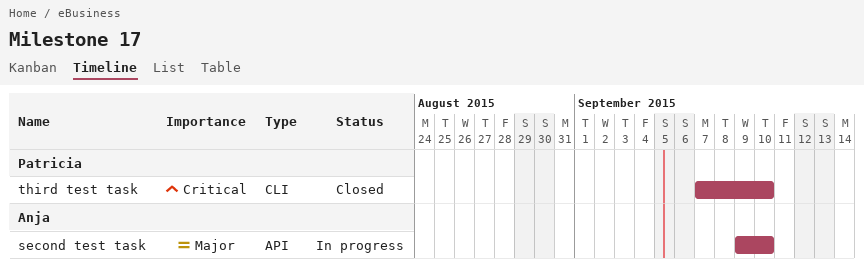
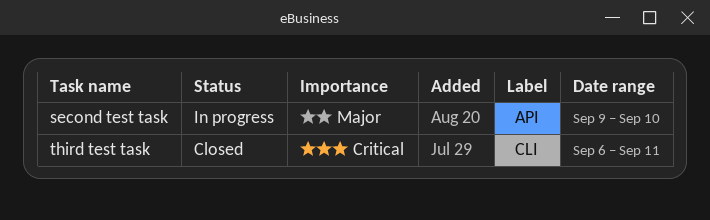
third test task, start: Sep 7 -> Sep 6
third test task, due: Sep 10 -> Sep 11

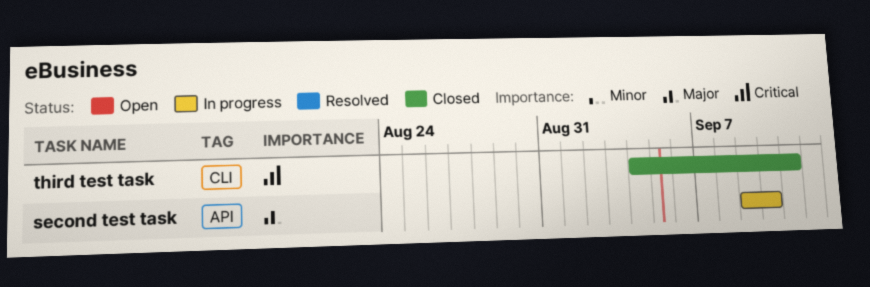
third test task, start: Sep 6 -> Sep 4

